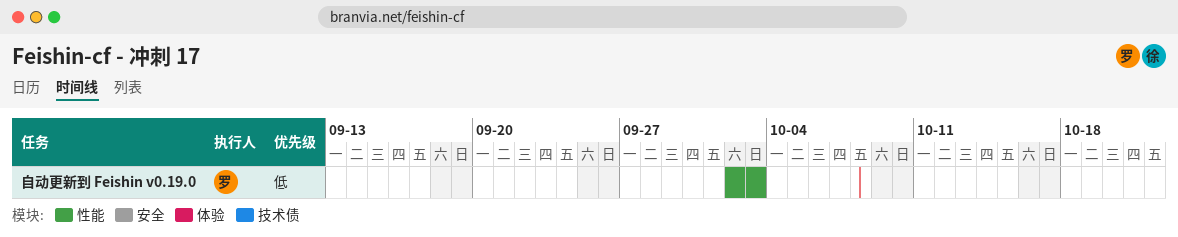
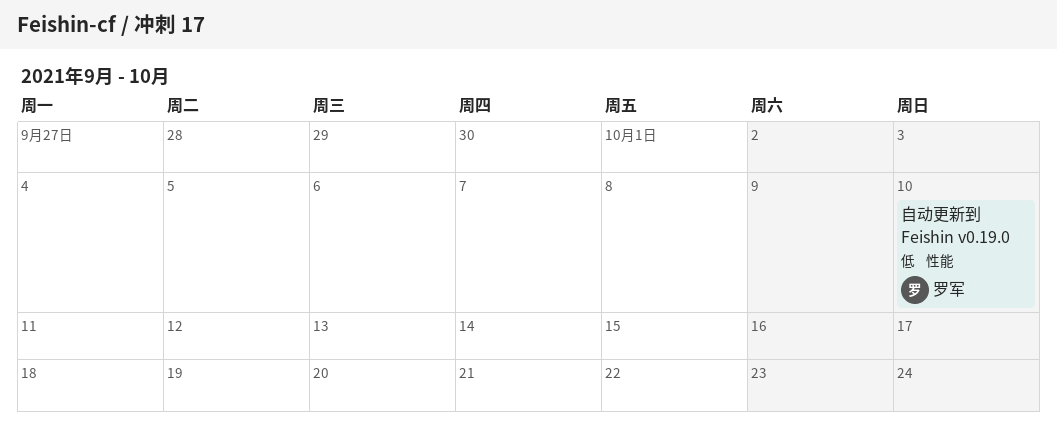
自动更新到 Feishin v0.19.0, due: Oct 3 -> Oct 10

